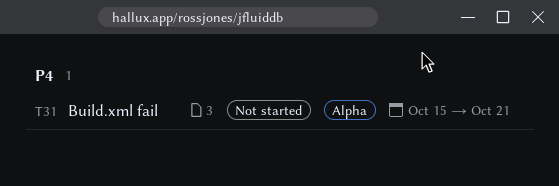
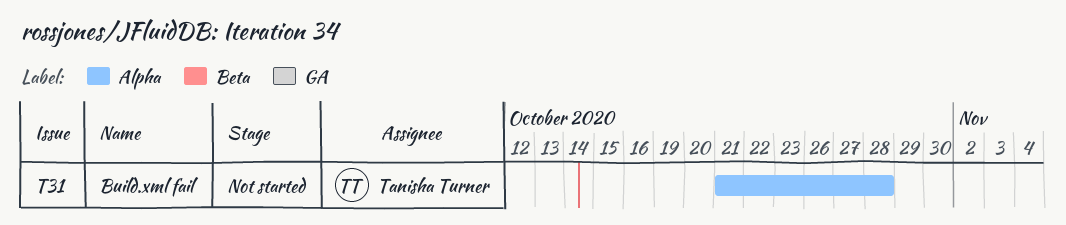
T31, start: Oct 15 -> Oct 21
T31, due: Oct 21 -> Oct 28

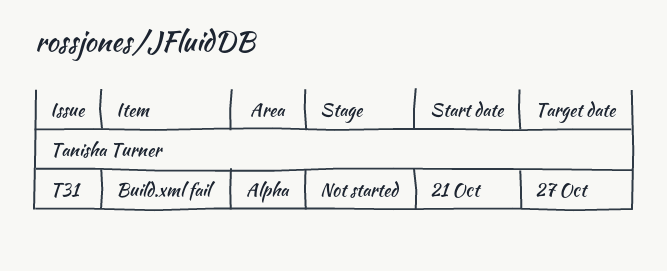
T31, due: Oct 28 -> Oct 27

